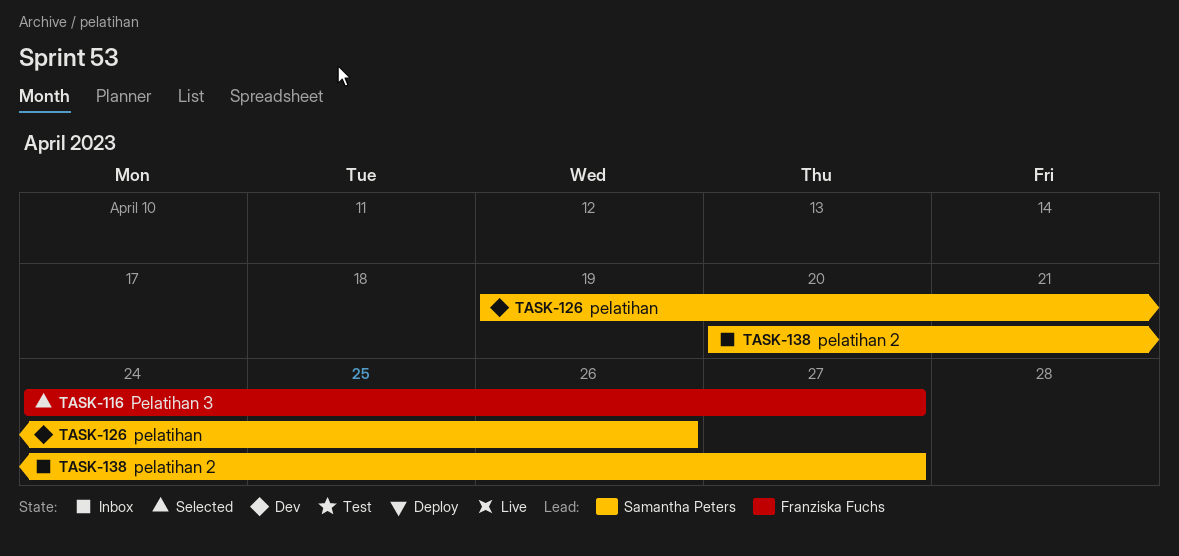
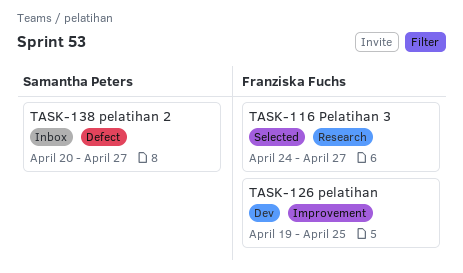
TASK-126, owner: Samantha Peters -> Franziska Fuchs
TASK-126, due: Apr 26 -> Apr 25

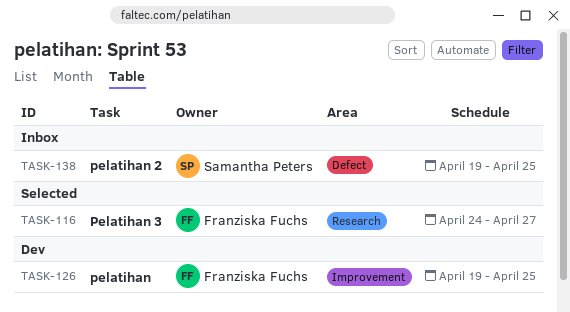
TASK-138, start: Apr 20 -> Apr 19
TASK-138, due: Apr 27 -> Apr 25

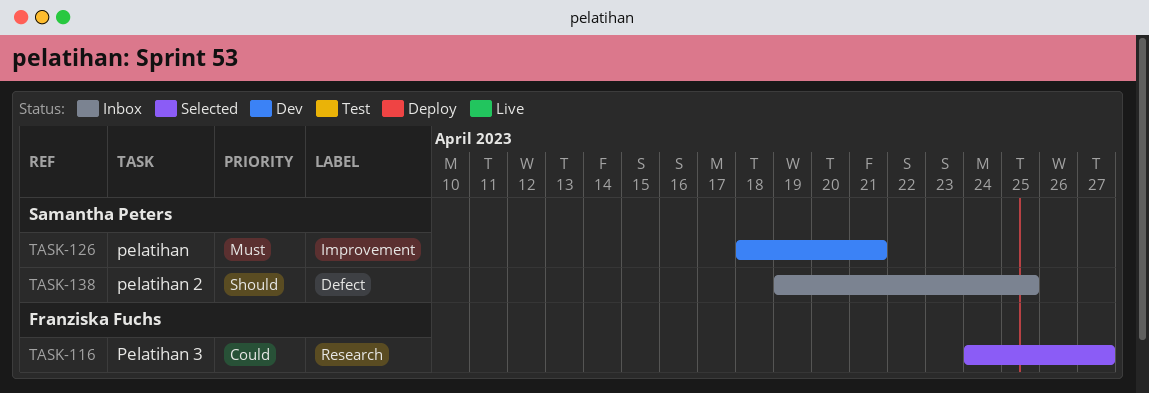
TASK-126, owner: Franziska Fuchs -> Samantha Peters
TASK-126, start: Apr 19 -> Apr 18
TASK-126, due: Apr 25 -> Apr 21

